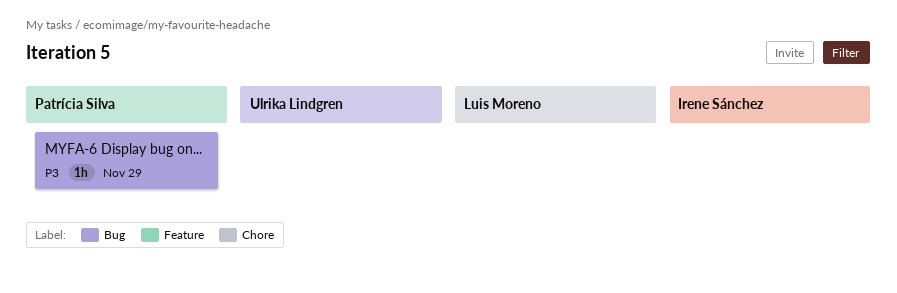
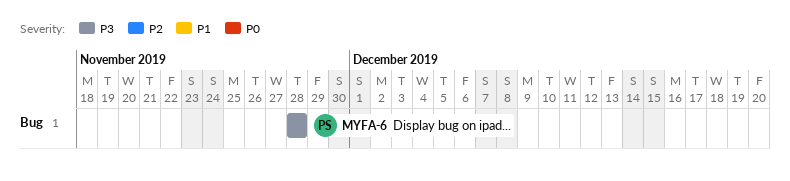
MYFA-6, due: Nov 29 -> Nov 28

